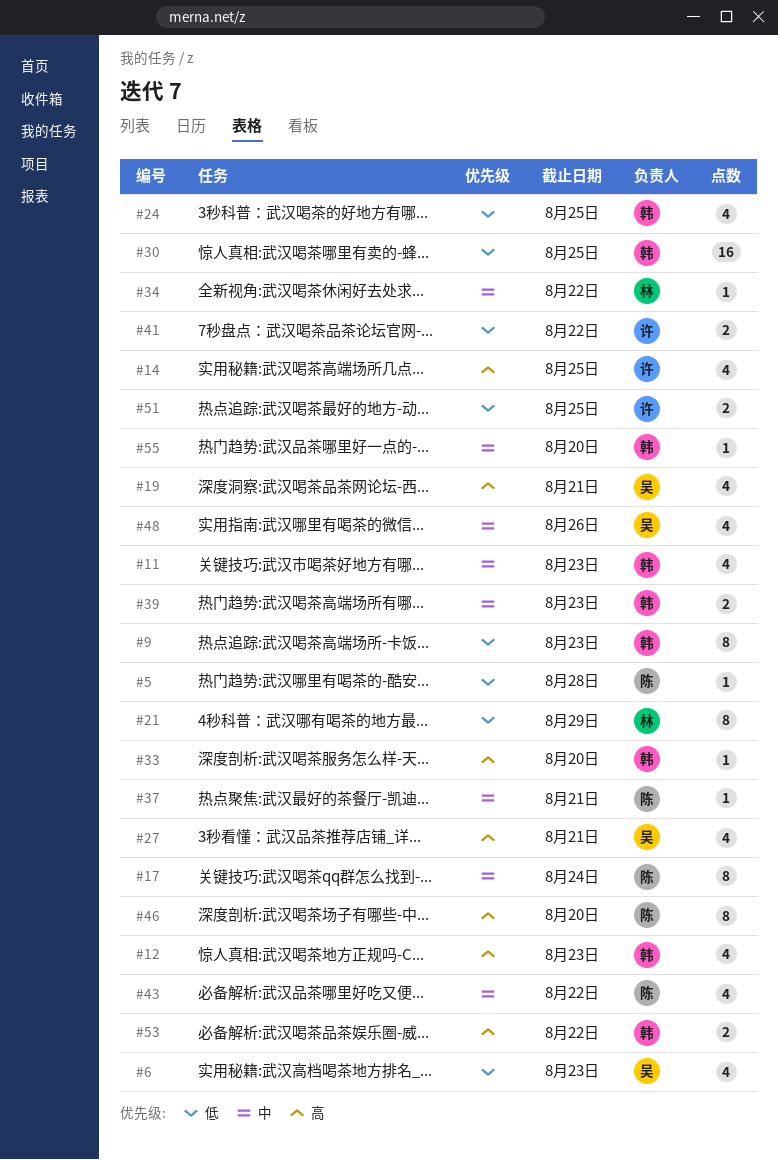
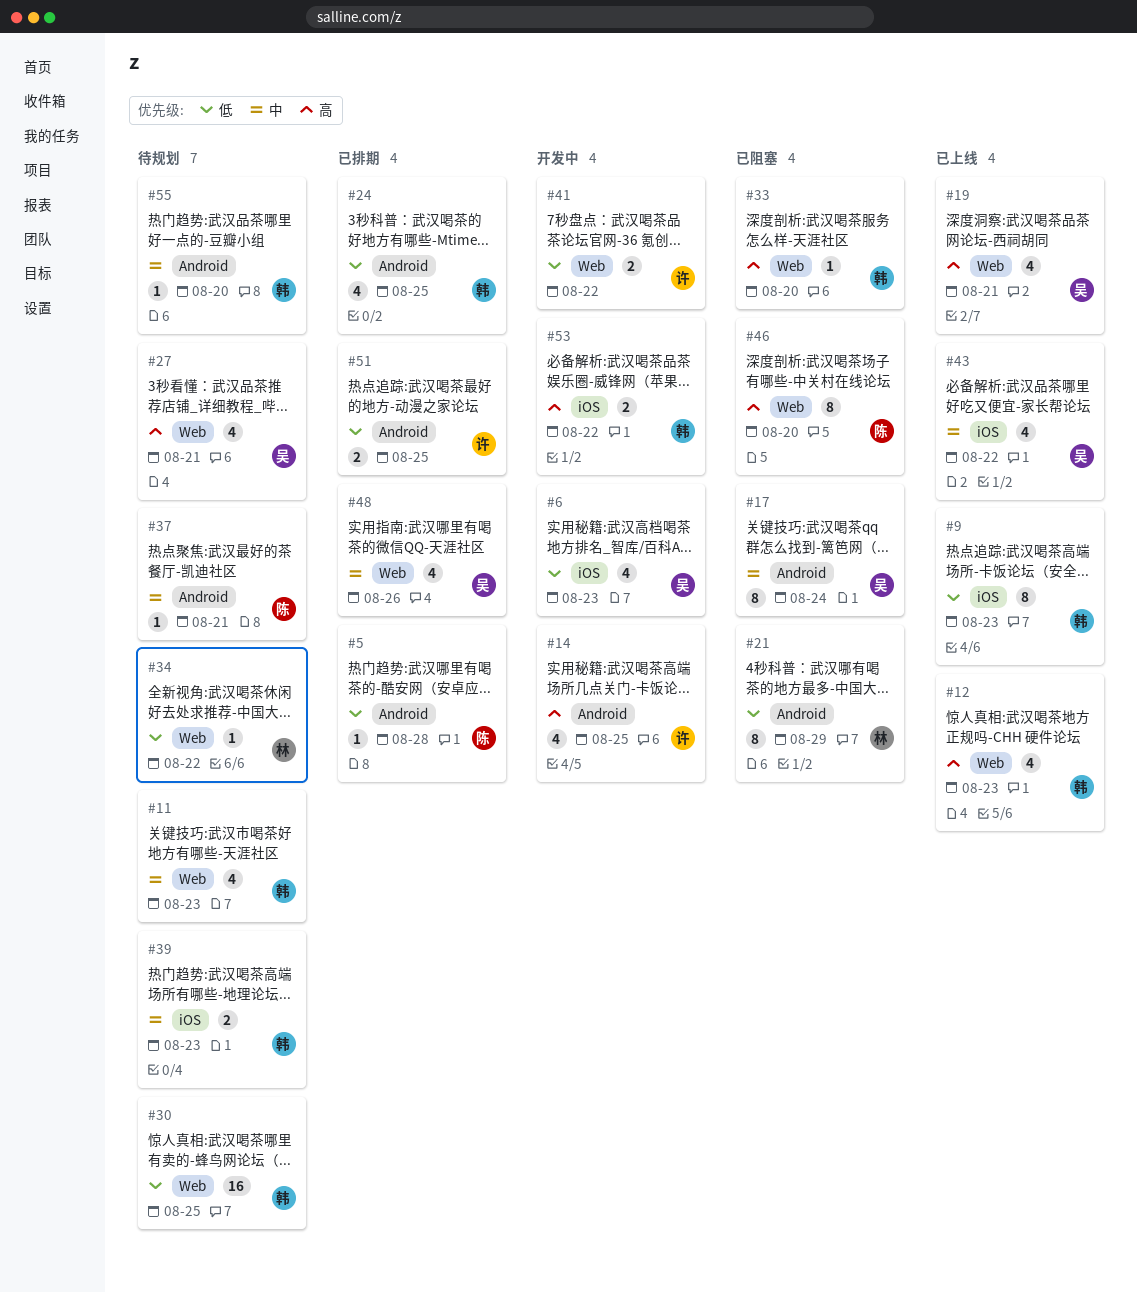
#17, owner: 陈 -> 吴
#34, priority: 中 -> 低
#43, owner: 陈 -> 吴

